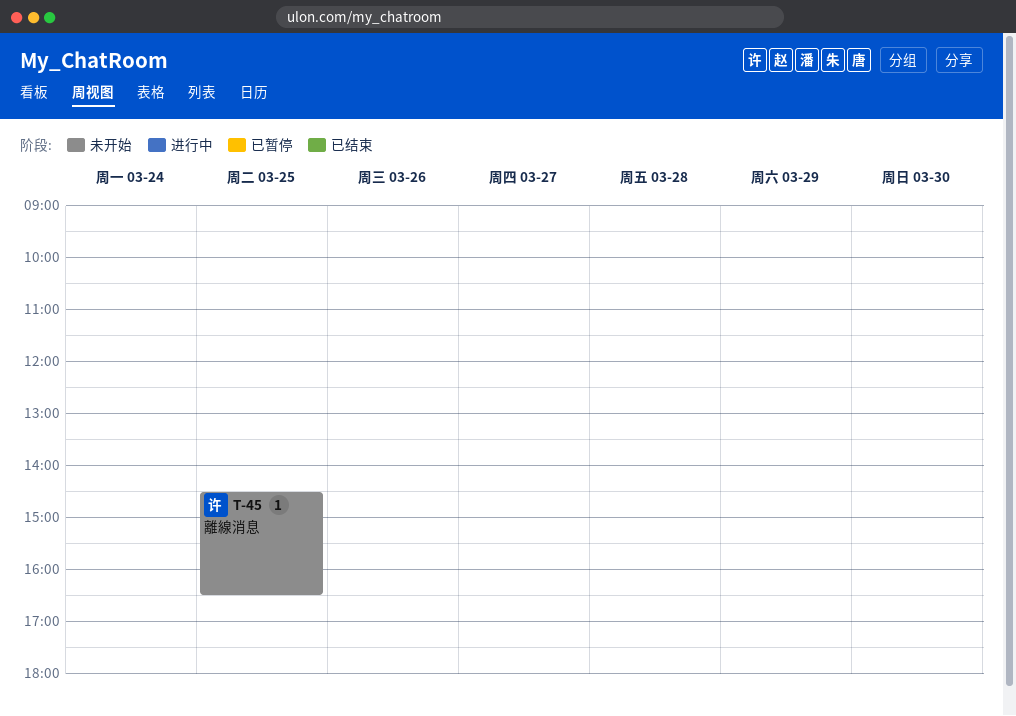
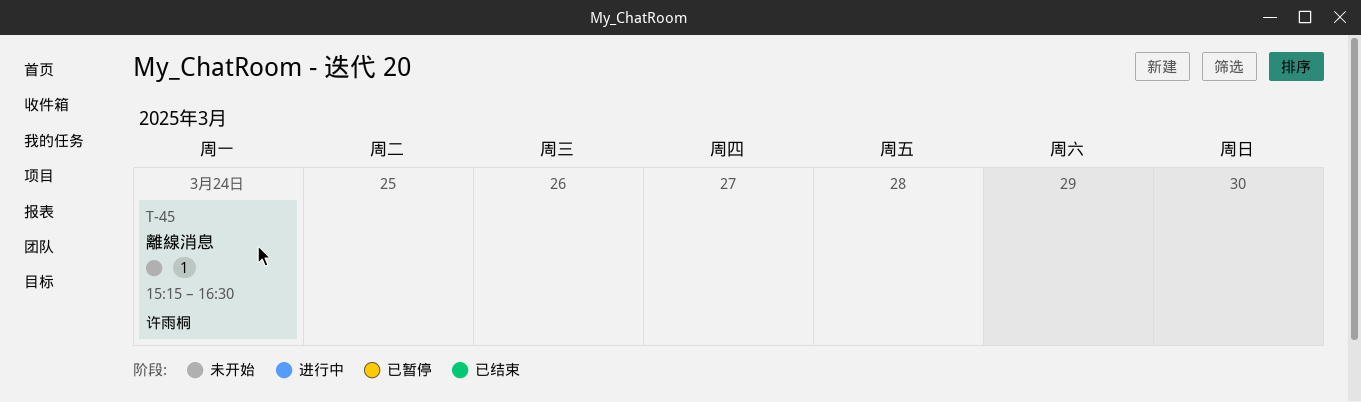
T-45, day: Mar 25 -> Mar 24
T-45, begins: 14:30 -> 15:15

